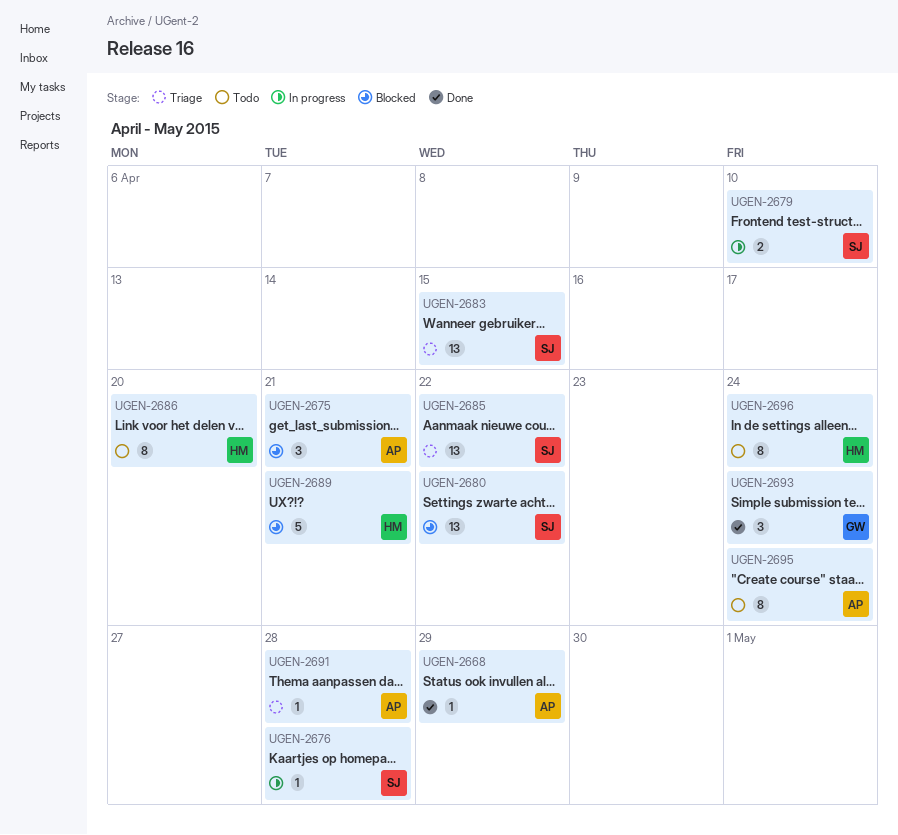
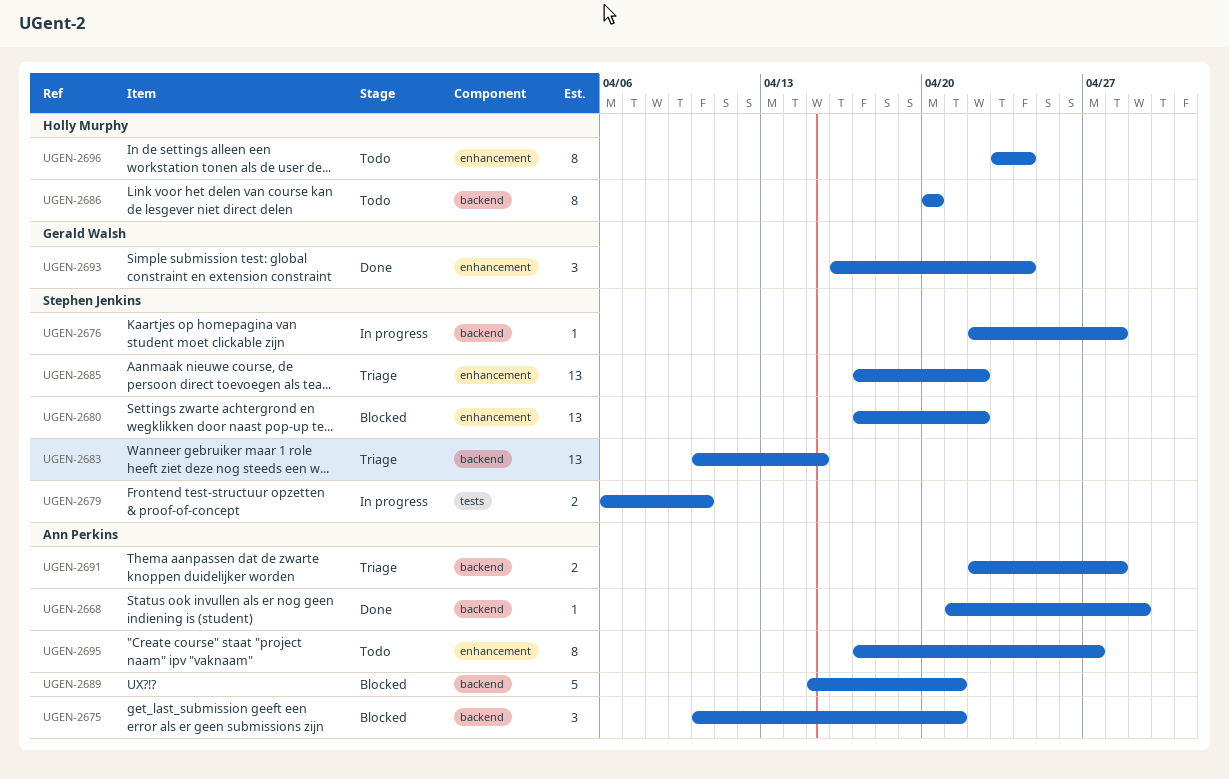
UGEN-2689, owner: Holly Murphy -> Ann Perkins
UGEN-2691, estimate: 1 -> 2
UGEN-2695, due: Apr 24 -> Apr 27

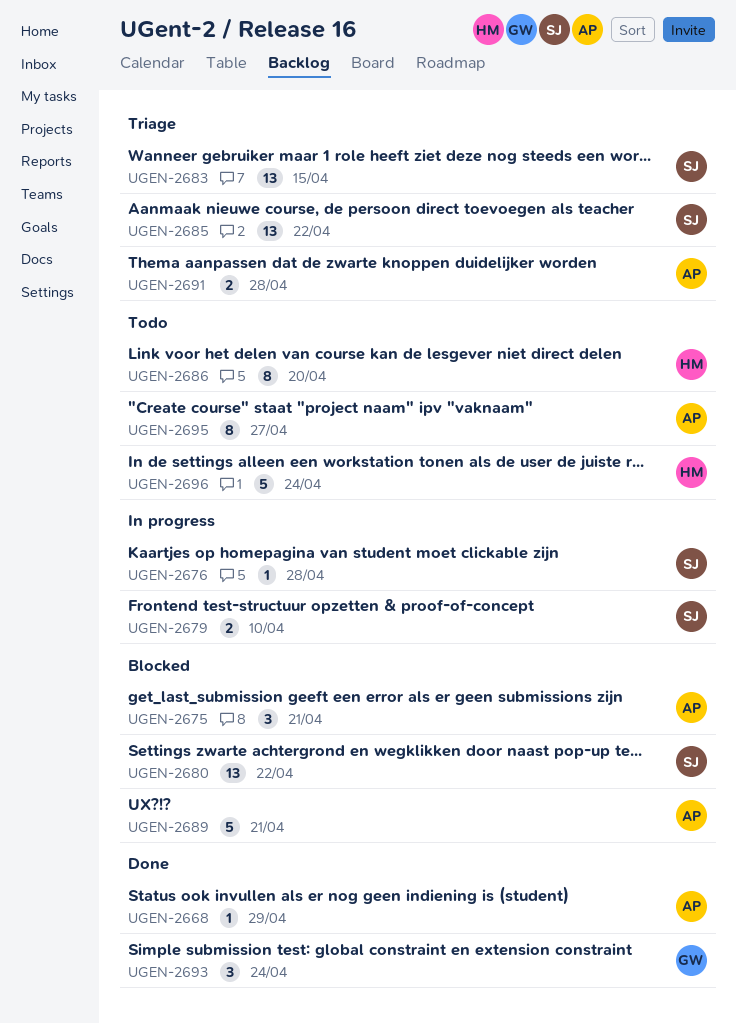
UGEN-2696, estimate: 8 -> 5

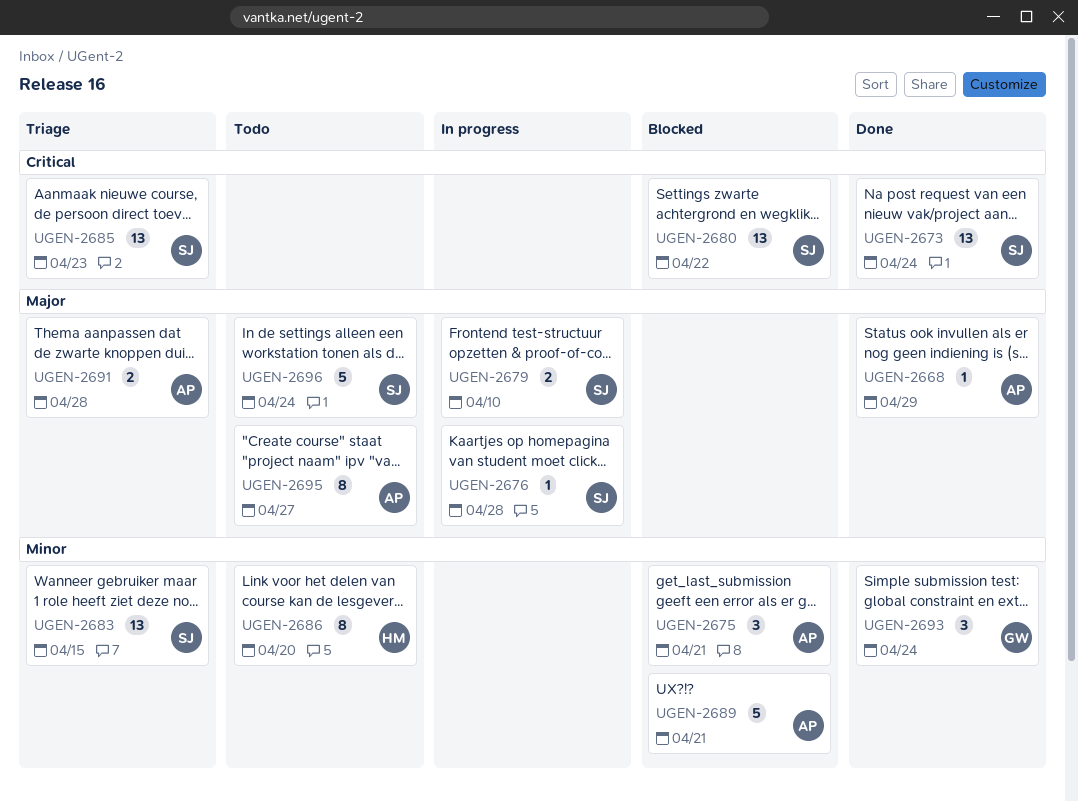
UGEN-2673: none -> present
UGEN-2685, due: Apr 22 -> Apr 23
UGEN-2696, owner: HM -> SJ

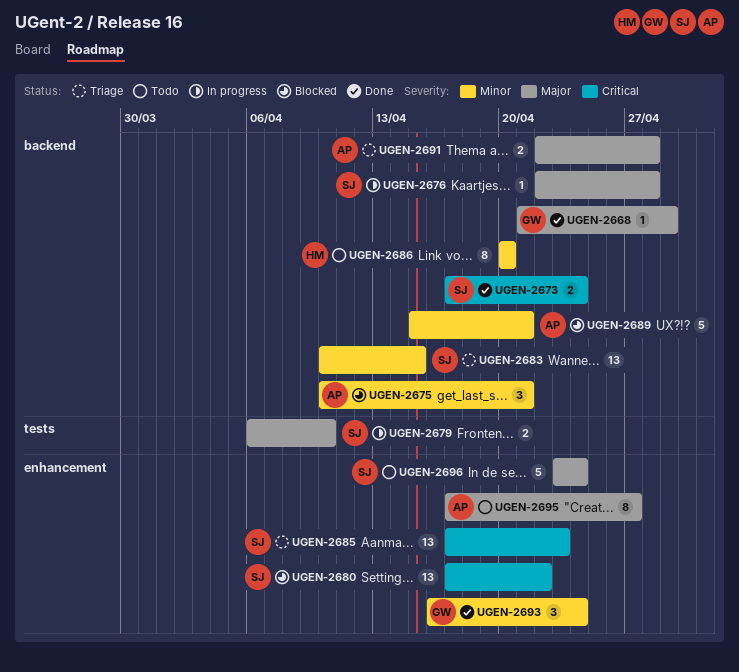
UGEN-2668, owner: AP -> GW
UGEN-2673, estimate: 13 -> 2

